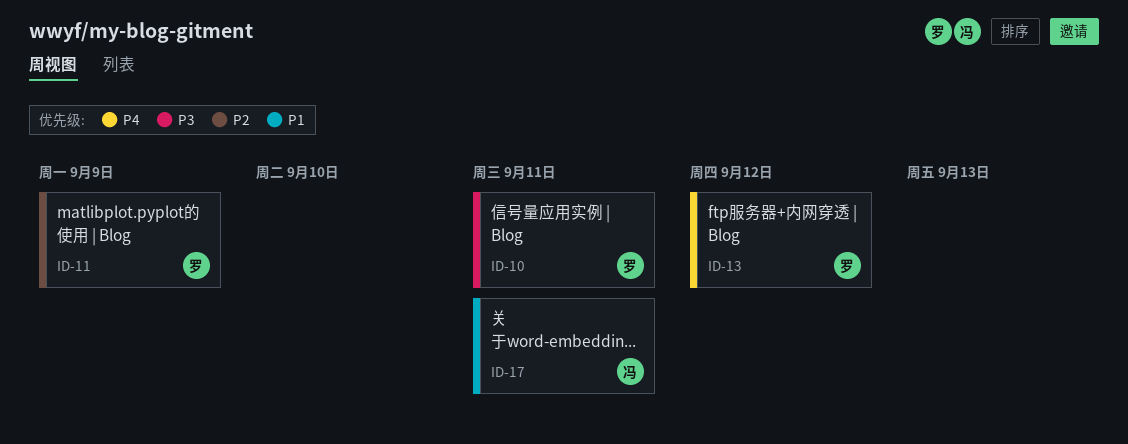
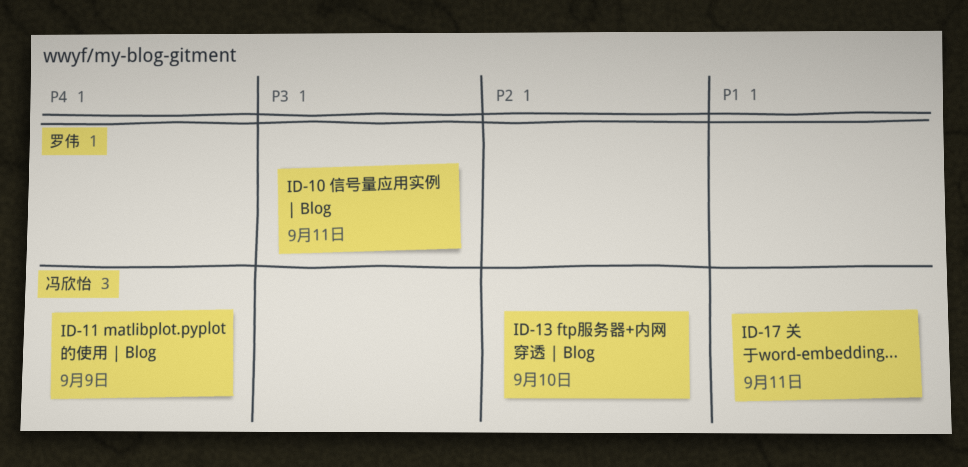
ID-11, owner: 罗伟 -> 冯欣怡
ID-11, priority: P2 -> P4
ID-13, owner: 罗伟 -> 冯欣怡
ID-13, priority: P4 -> P2
ID-13, due: Sep 12 -> Sep 10

